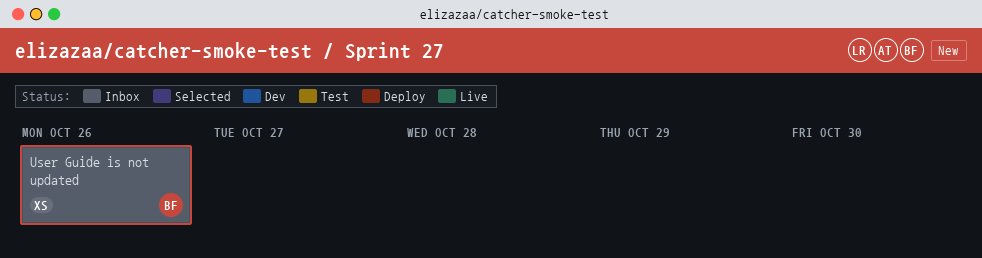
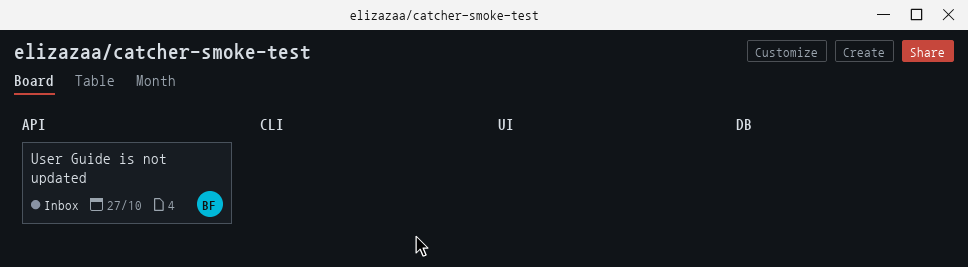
User Guide is not updated, due: Oct 26 -> Oct 27

